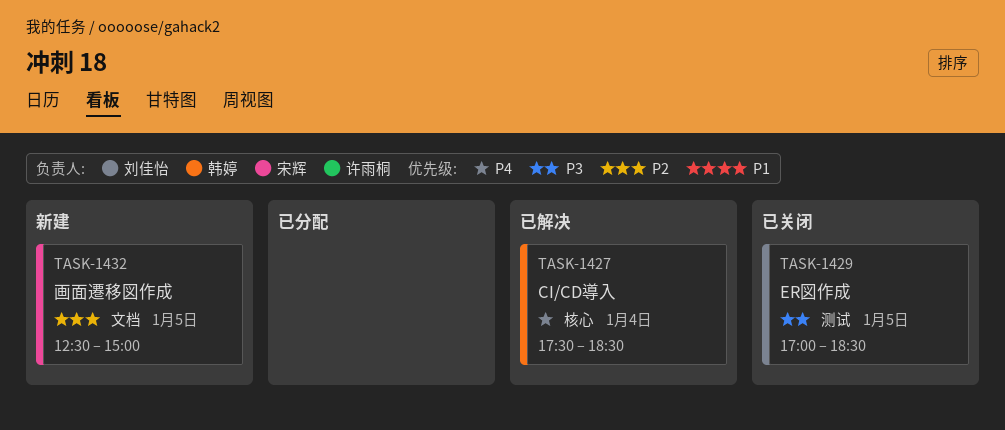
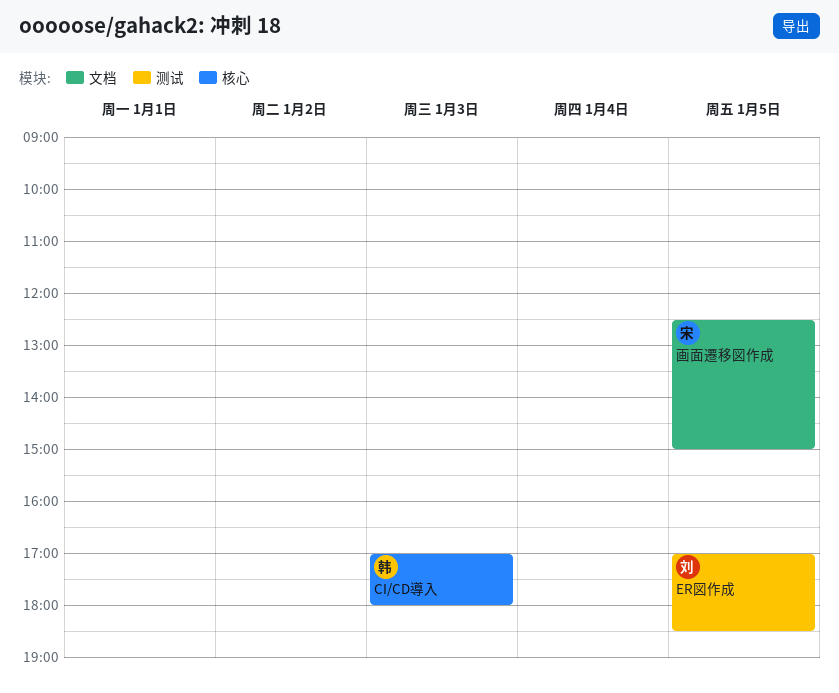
CI/CD導入, day: Jan 4 -> Jan 3
CI/CD導入, begins: 17:30 -> 17:00
CI/CD導入, ends: 18:30 -> 18:00

